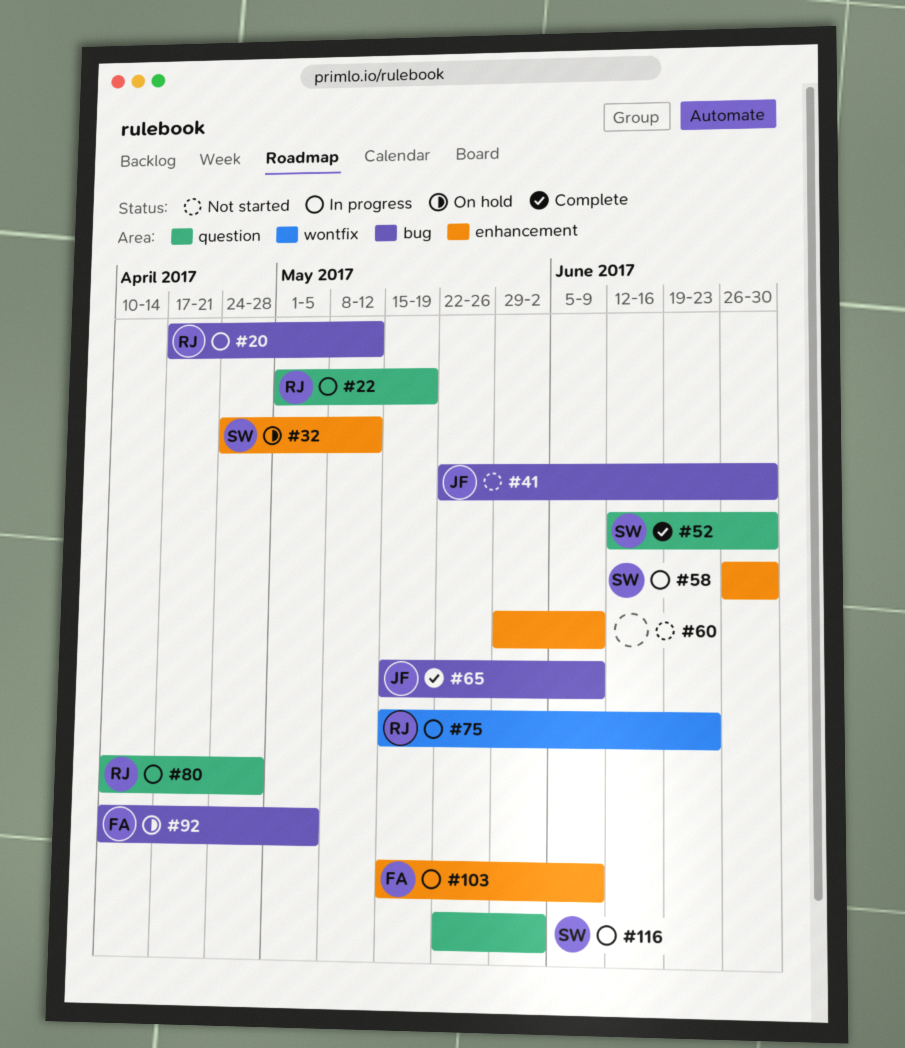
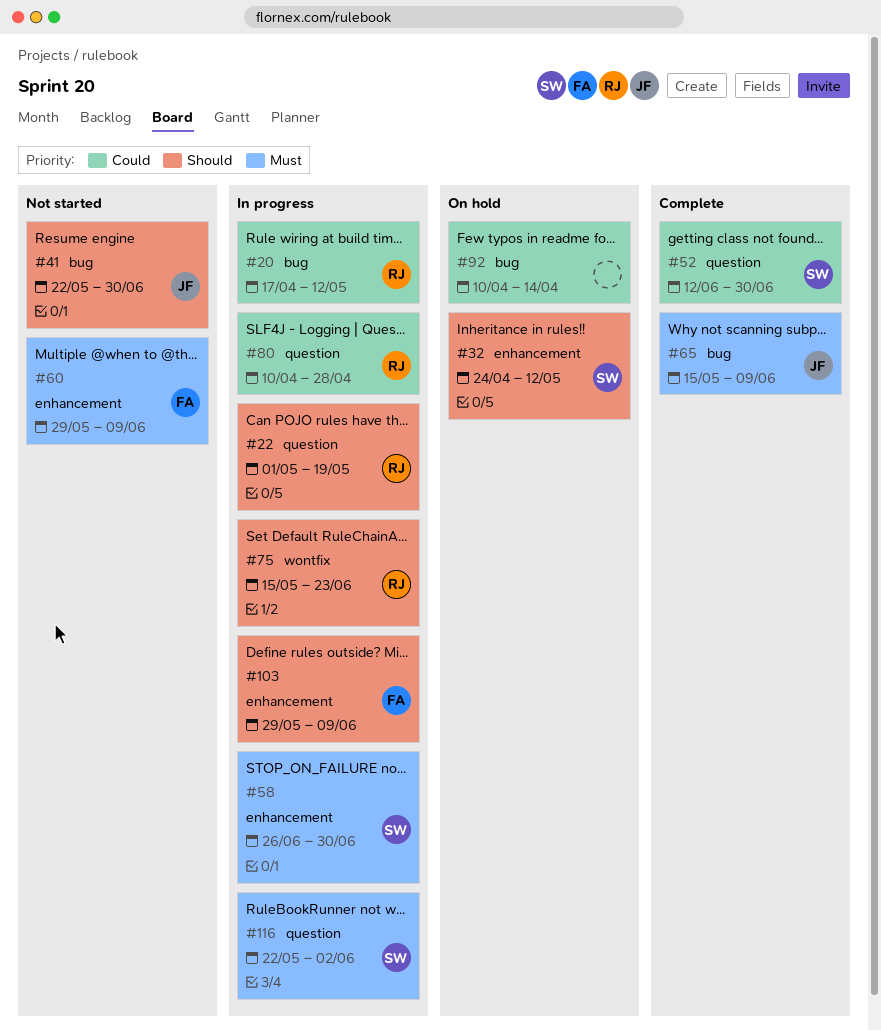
#60, owner: none -> FA
#92, owner: FA -> none
#92, due: May 5 -> Apr 14
#103, start: May 15 -> May 29

